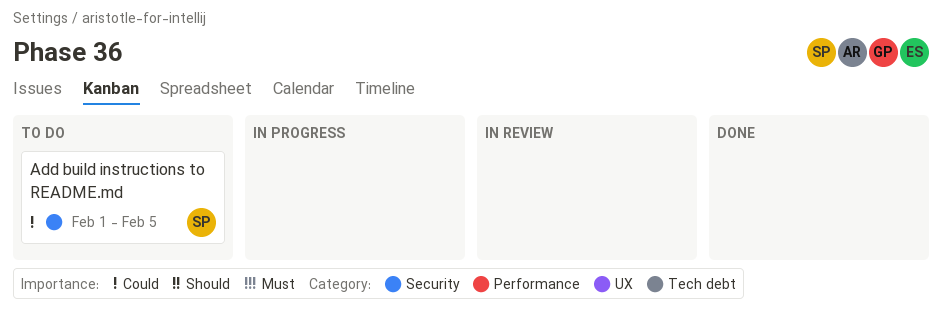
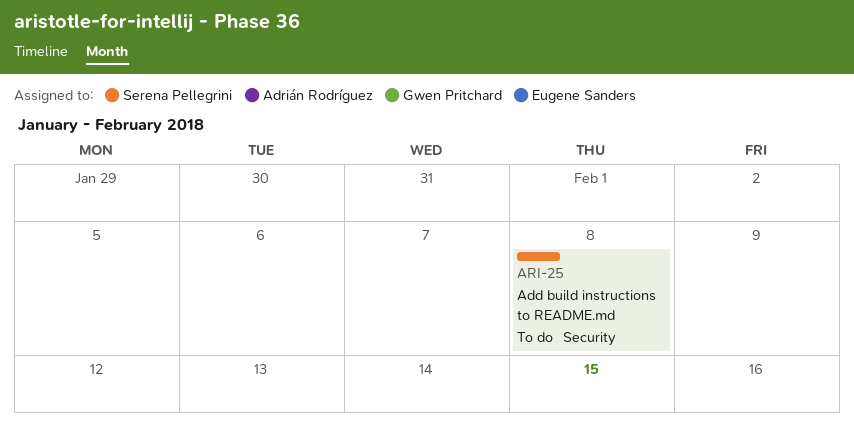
Add build instructions to README.md, due: Feb 5 -> Feb 8

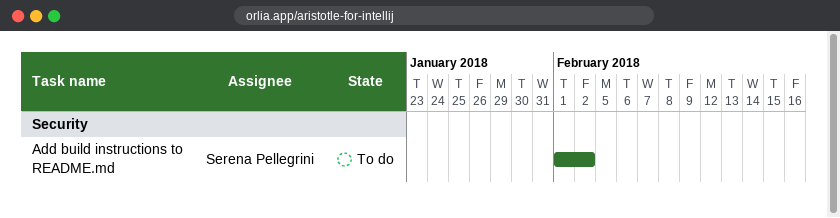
Add build instructions to README.md, due: Feb 8 -> Feb 2

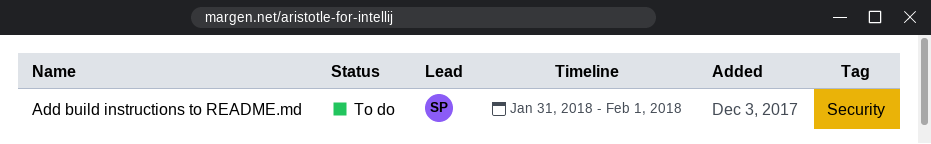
Add build instructions to README.md, start: Feb 1 -> Jan 31
Add build instructions to README.md, due: Feb 2 -> Feb 1

